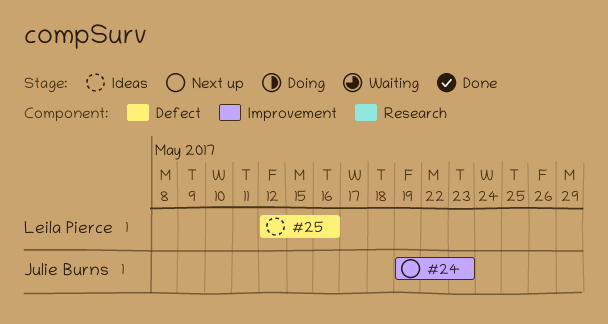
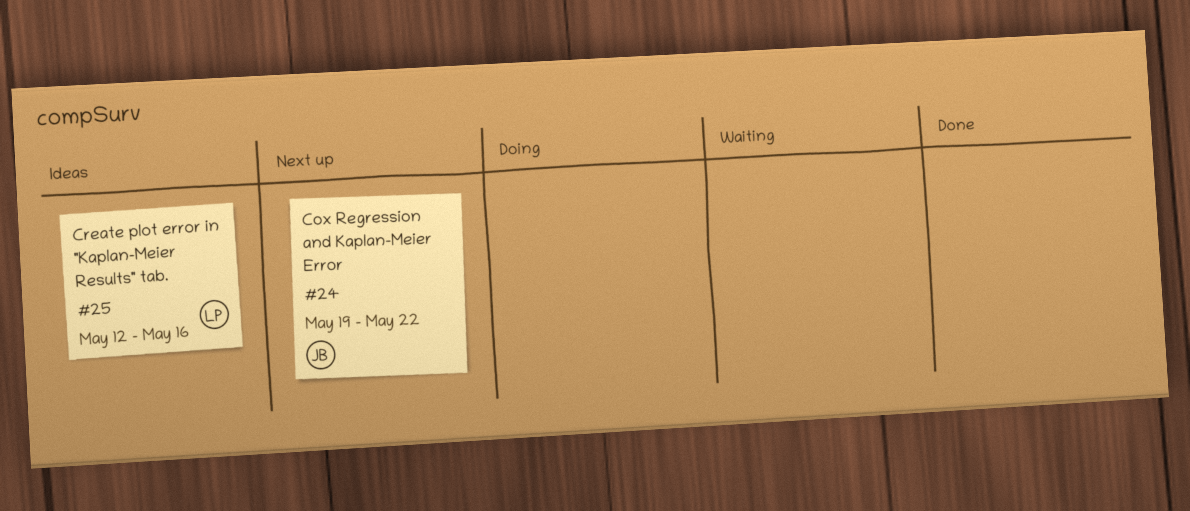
#24, due: May 23 -> May 22

